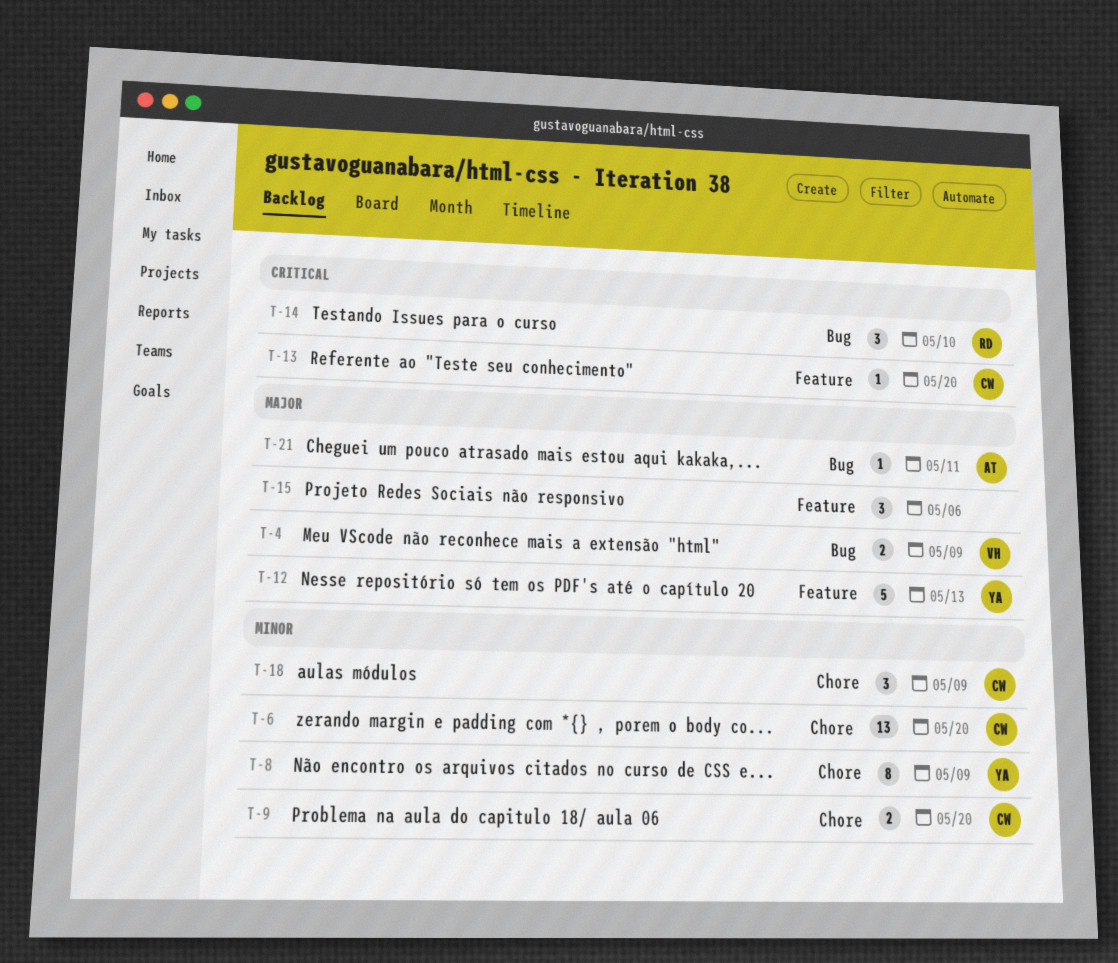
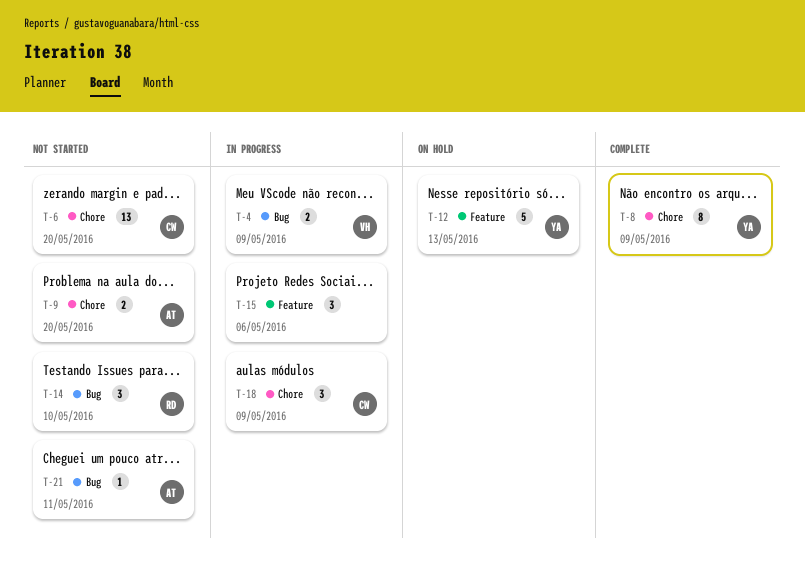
T-9, owner: CW -> AT
T-13: present -> none

